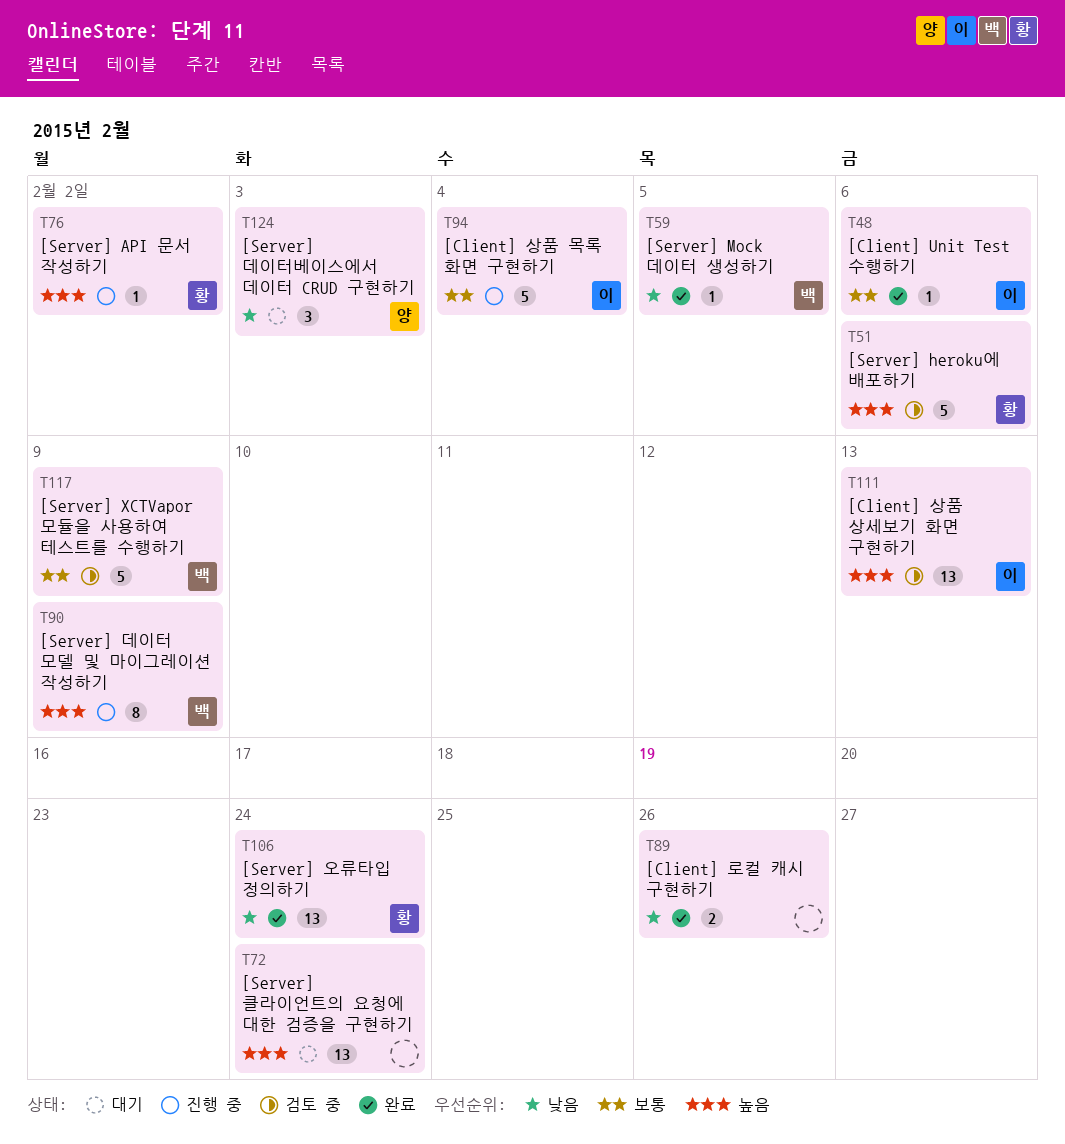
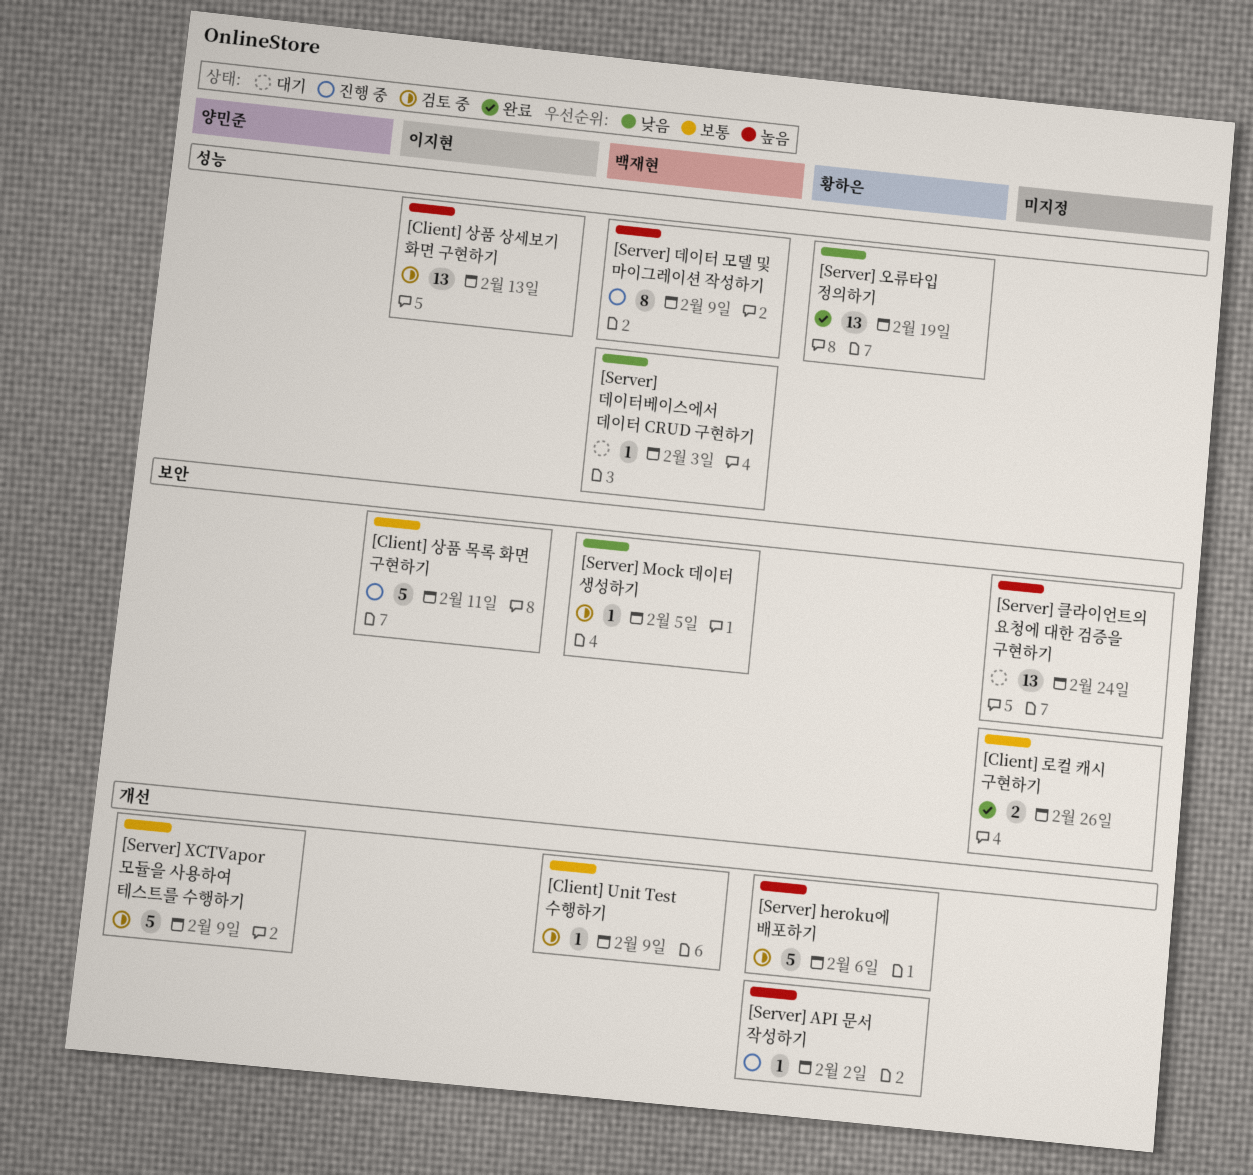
[Client] Unit Test 수행하기, status: 완료 -> 검토 중
[Client] Unit Test 수행하기, owner: 이지현 -> 백재현
[Client] Unit Test 수행하기, due: Feb 6 -> Feb 9
[Client] 로컬 캐시 구현하기, priority: 낮음 -> 보통
[Client] 상품 목록 화면 구현하기, due: Feb 4 -> Feb 11
[Server] Mock 데이터 생성하기, status: 완료 -> 검토 중
[Server] XCTVapor 모듈을 사용하여 테스트를 수행하기, owner: 백재현 -> 양민준
[Server] 데이터베이스에서 데이터 CRUD 구현하기, owner: 양민준 -> 백재현
[Server] 데이터베이스에서 데이터 CRUD 구현하기, estimate: 3 -> 1
[Server] 오류타입 정의하기, due: Feb 24 -> Feb 19

